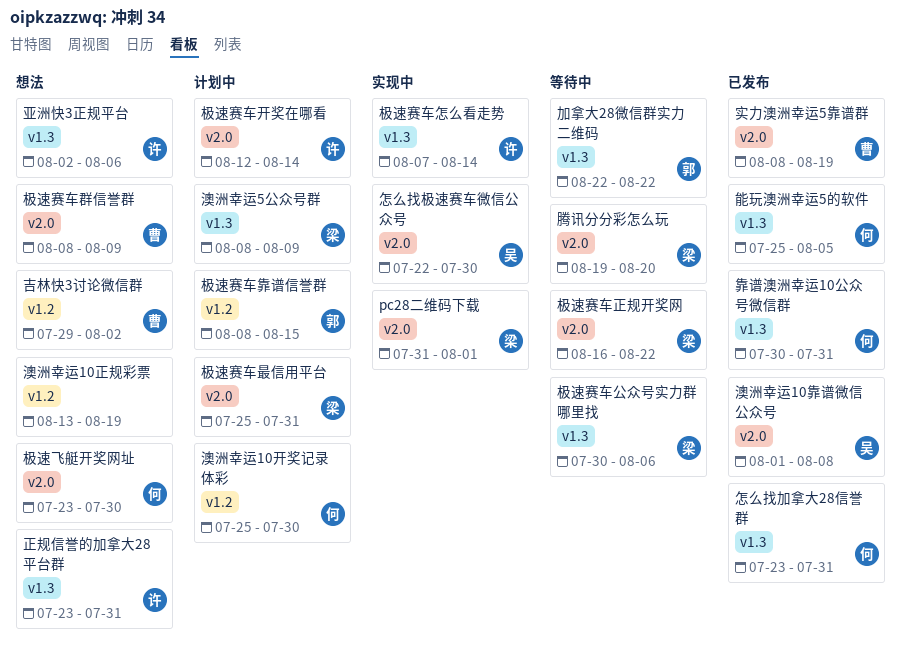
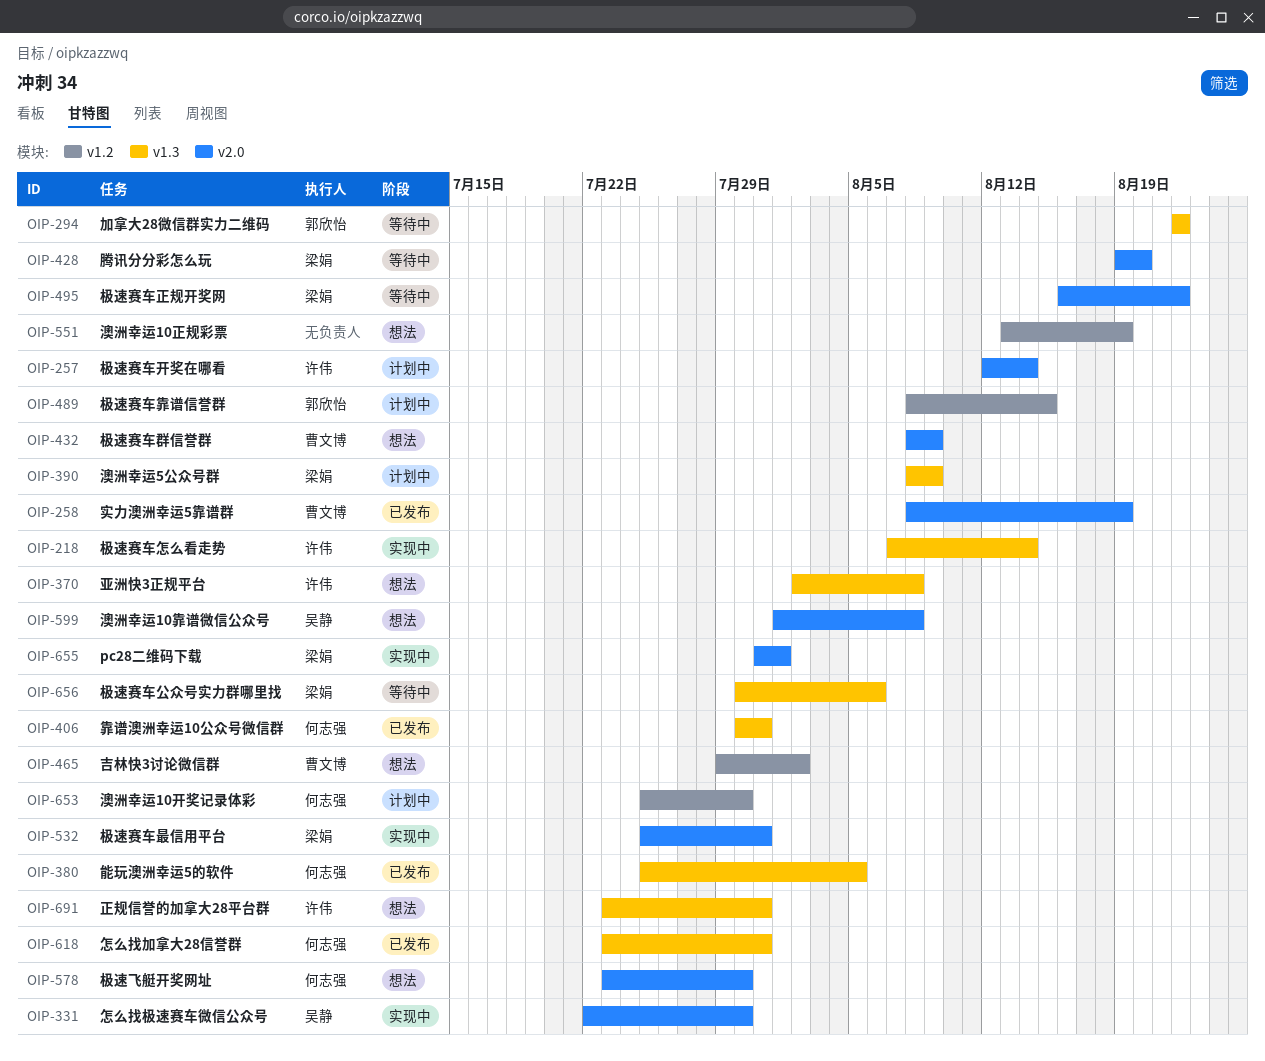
亚洲快3正规平台, due: Aug 6 -> Aug 8
极速赛车最信用平台, status: 计划中 -> 实现中
澳洲幸运10靠谱微信公众号, status: 已发布 -> 想法

